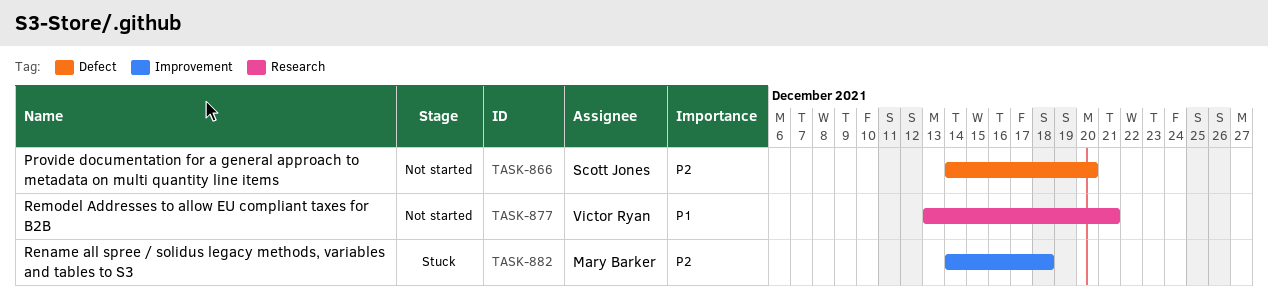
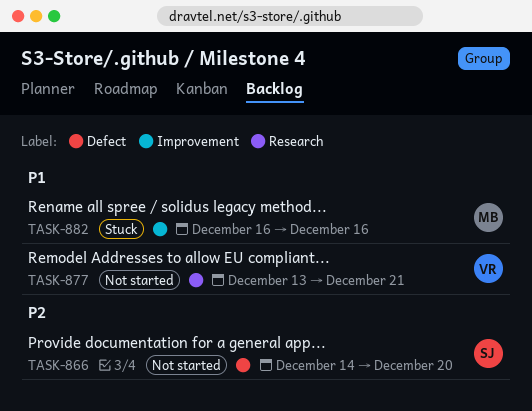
TASK-882, priority: P2 -> P1
TASK-882, start: Dec 14 -> Dec 16
TASK-882, due: Dec 18 -> Dec 16

